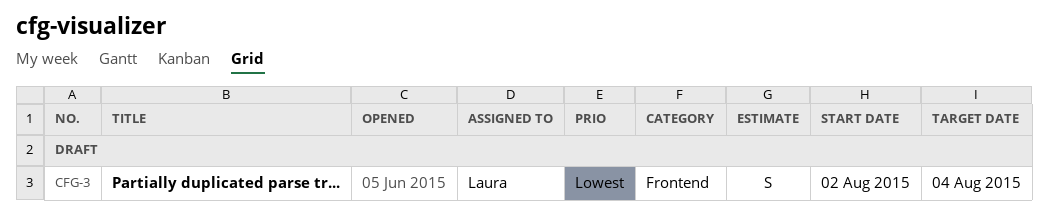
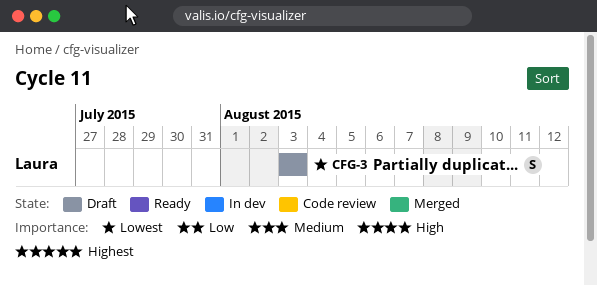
CFG-3, start: Aug 2 -> Aug 3
CFG-3, due: Aug 4 -> Aug 3

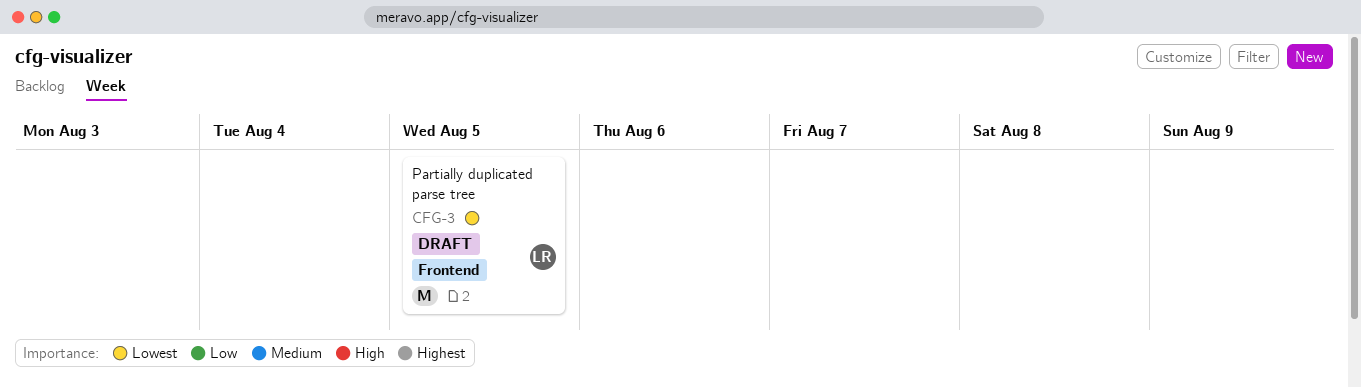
CFG-3, estimate: S -> M
CFG-3, due: Aug 3 -> Aug 5

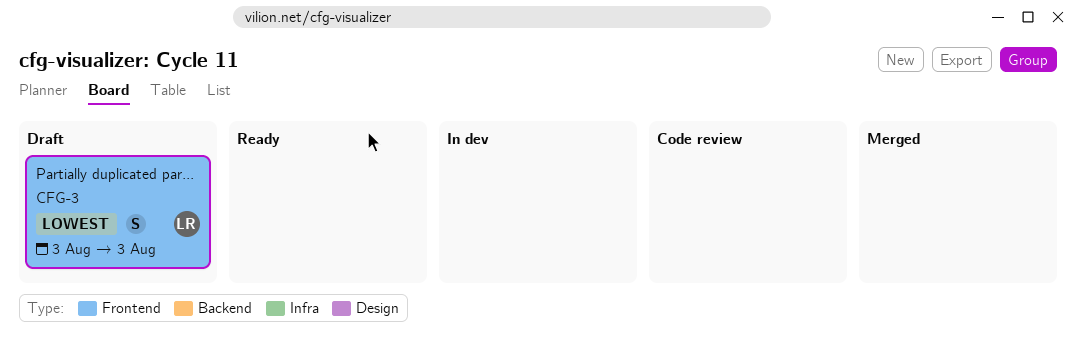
CFG-3, estimate: M -> S
CFG-3, due: Aug 5 -> Aug 3

